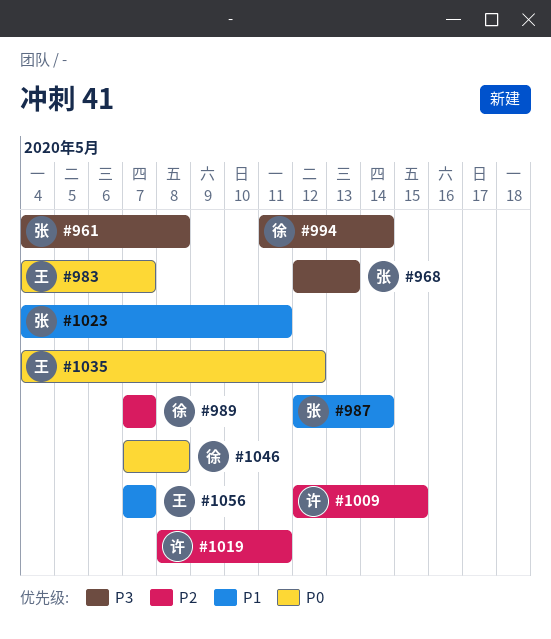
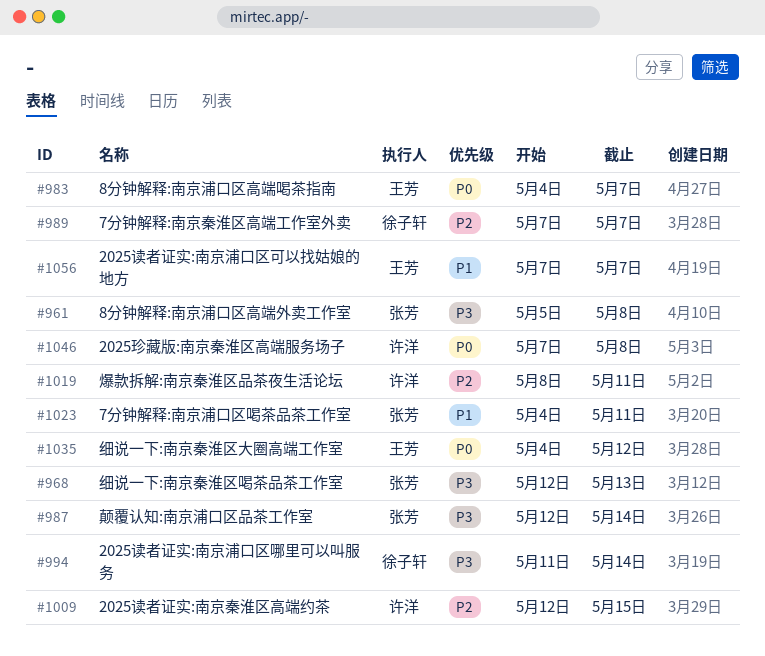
#961, start: May 4 -> May 5
#987, priority: P1 -> P3
#1046, owner: 徐子轩 -> 许洋

